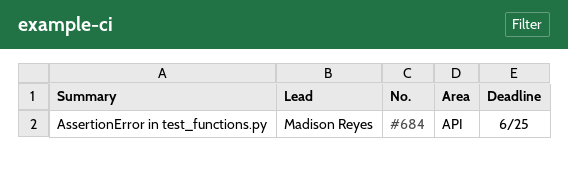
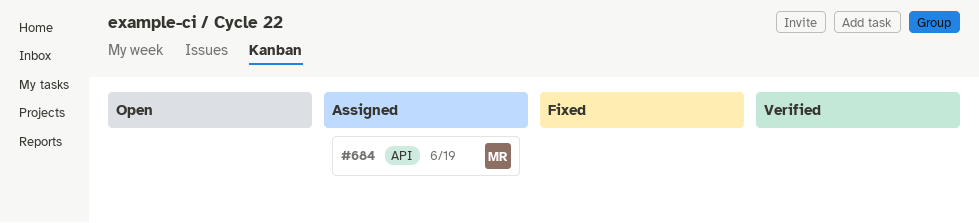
#684, due: Jun 25 -> Jun 19

